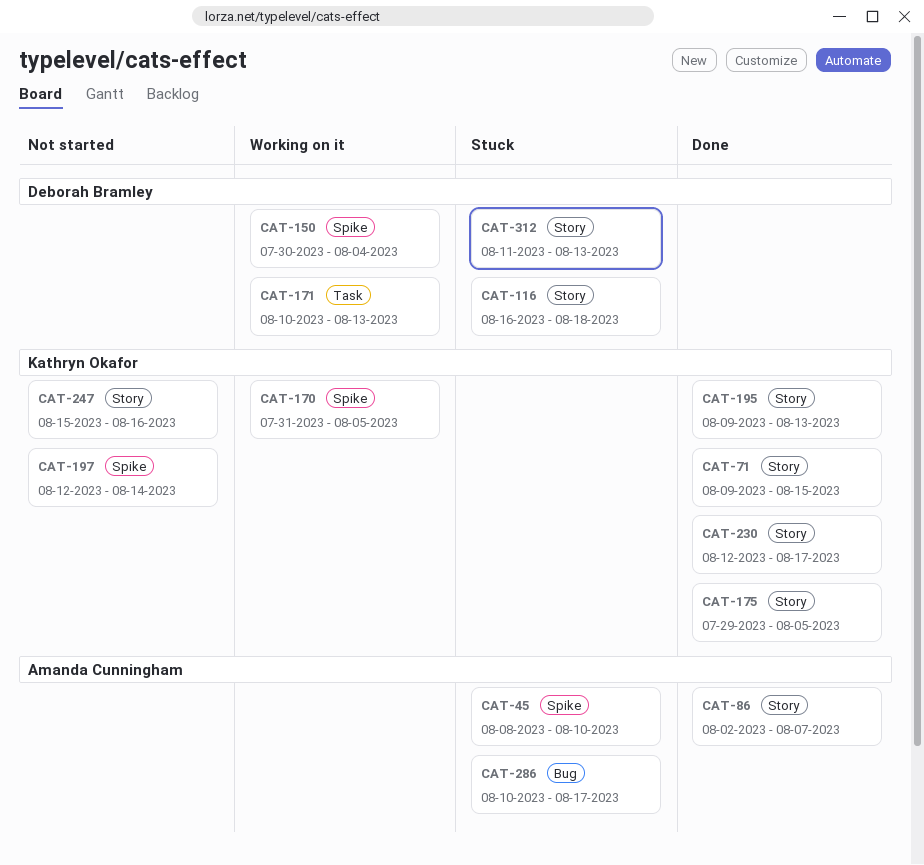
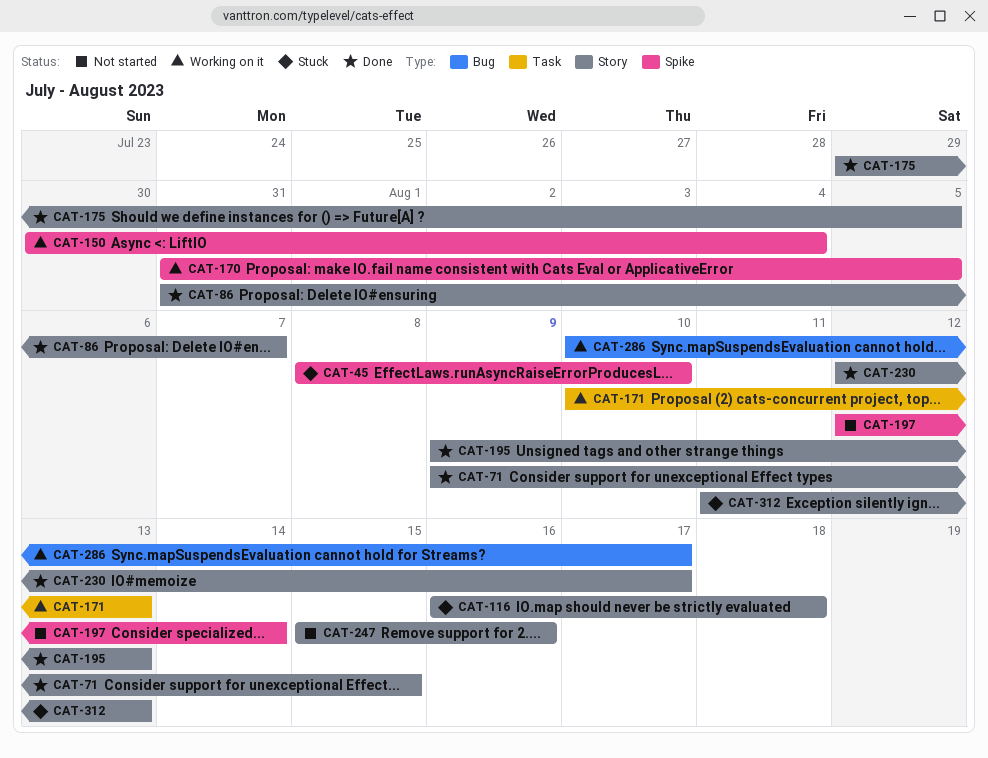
CAT-86, start: Aug 2 -> Jul 31
CAT-286, status: Stuck -> Working on it

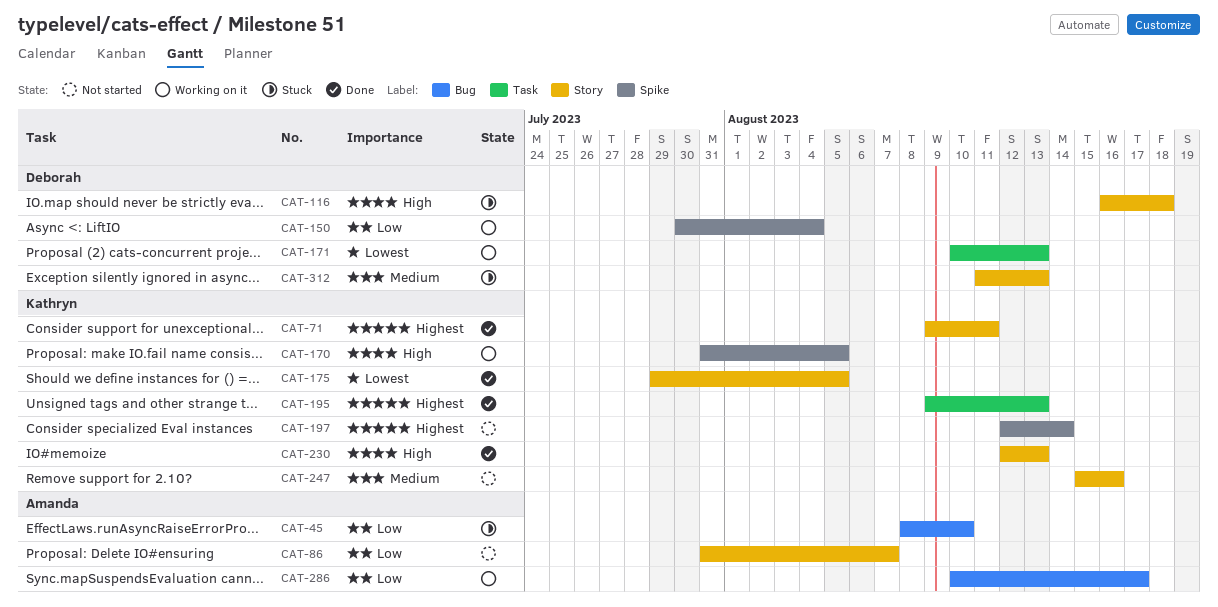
CAT-45, label: Spike -> Bug
CAT-71, due: Aug 15 -> Aug 11
CAT-86, status: Done -> Not started
CAT-195, label: Story -> Task
CAT-230, due: Aug 17 -> Aug 13

